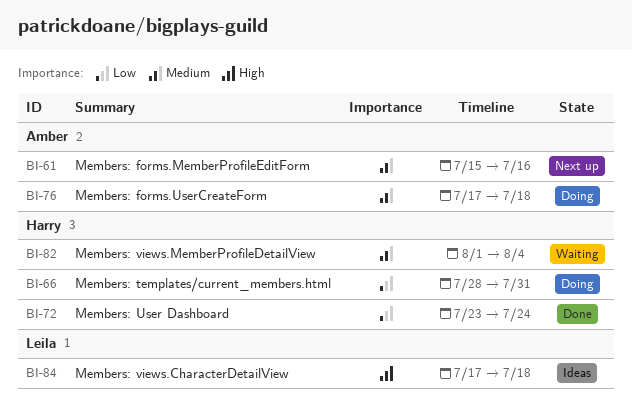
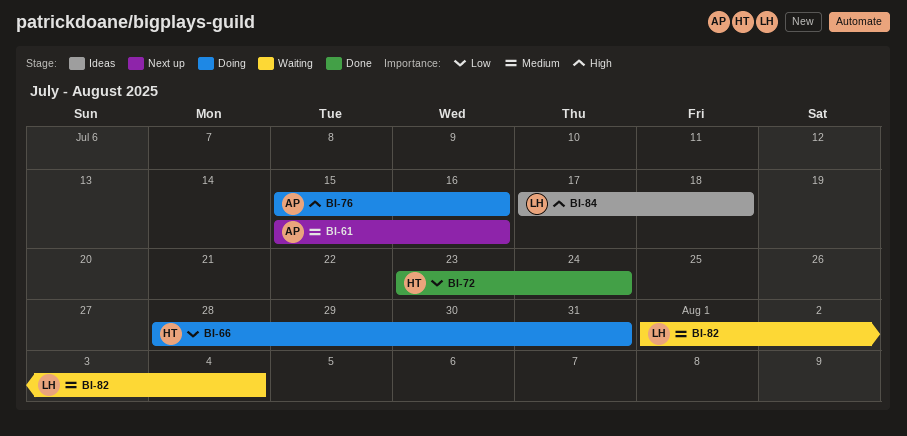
BI-76, priority: Medium -> High
BI-76, start: Jul 17 -> Jul 15
BI-76, due: Jul 18 -> Jul 16
BI-82, owner: Harry -> Leila

